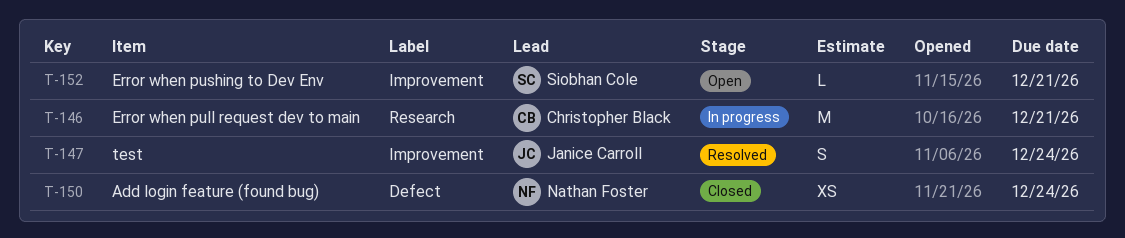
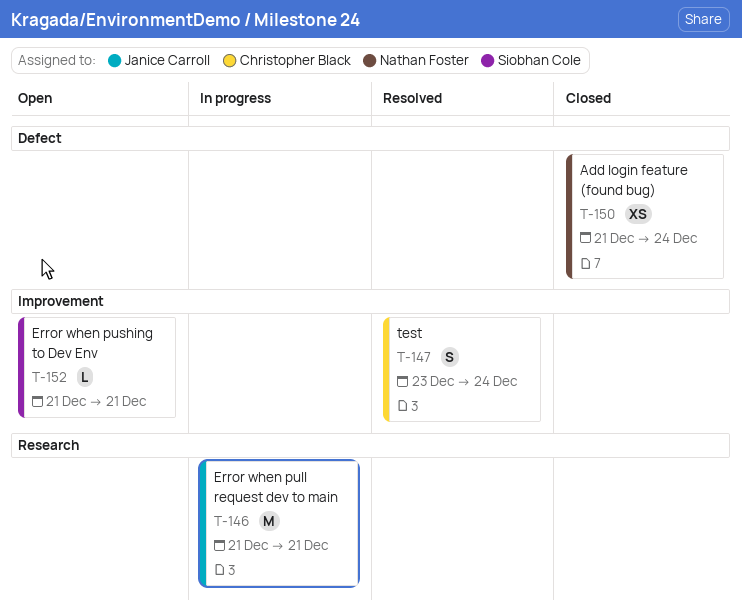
T-146, owner: Christopher Black -> Janice Carroll
T-147, owner: Janice Carroll -> Christopher Black

